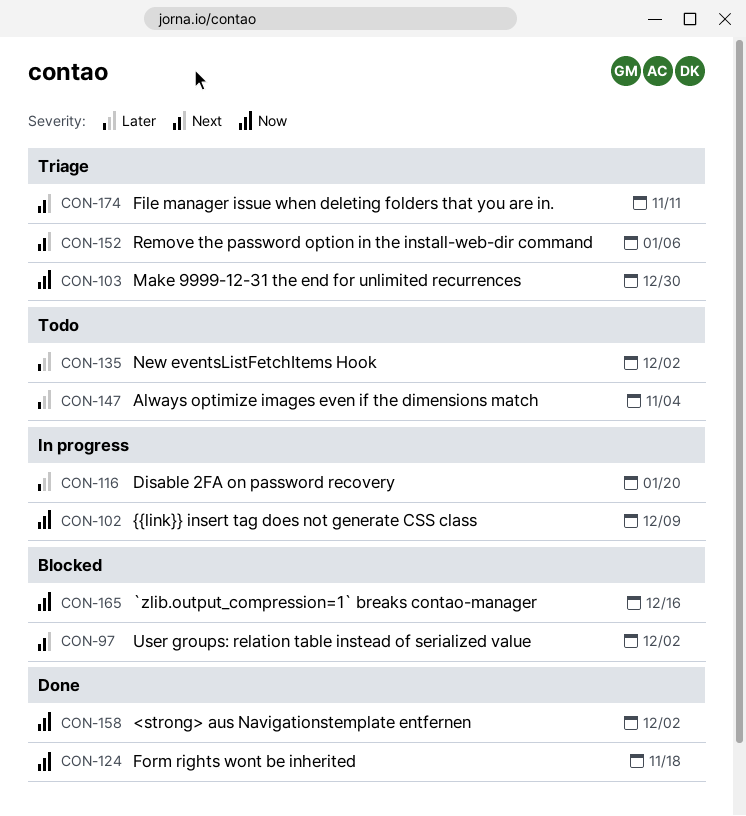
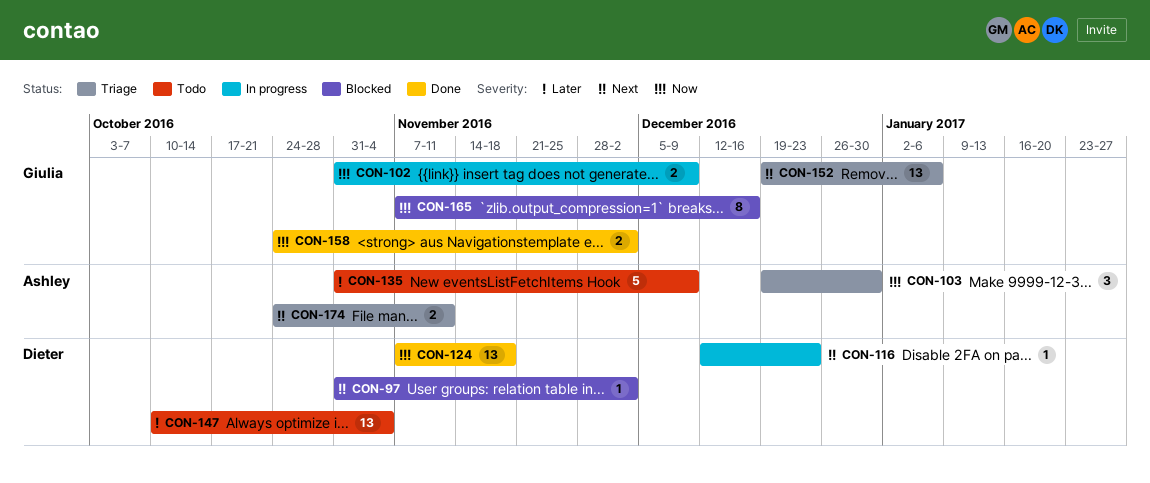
CON-116, priority: Later -> Next
CON-116, due: Jan 20 -> Dec 23
CON-135, due: Dec 2 -> Dec 9

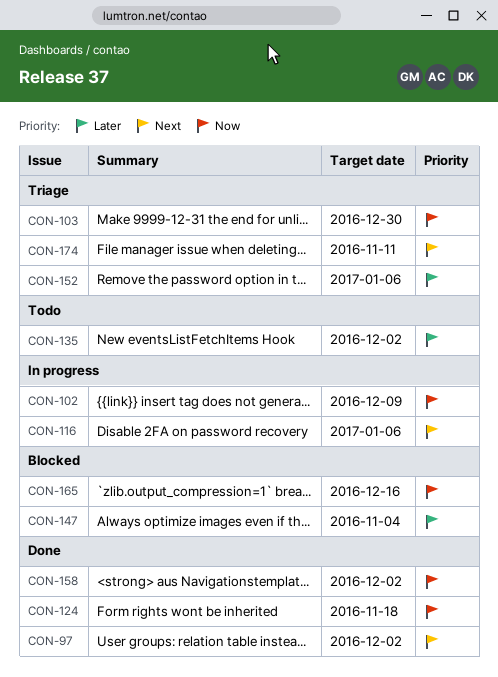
CON-97, status: Blocked -> Done
CON-116, due: Dec 23 -> Jan 6
CON-135, due: Dec 9 -> Dec 2
CON-147, status: Todo -> Blocked
CON-152, priority: Next -> Later

